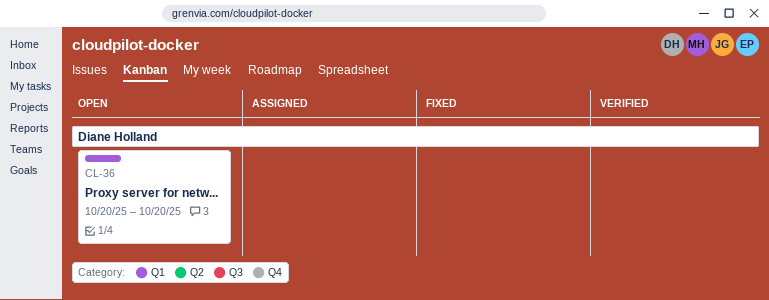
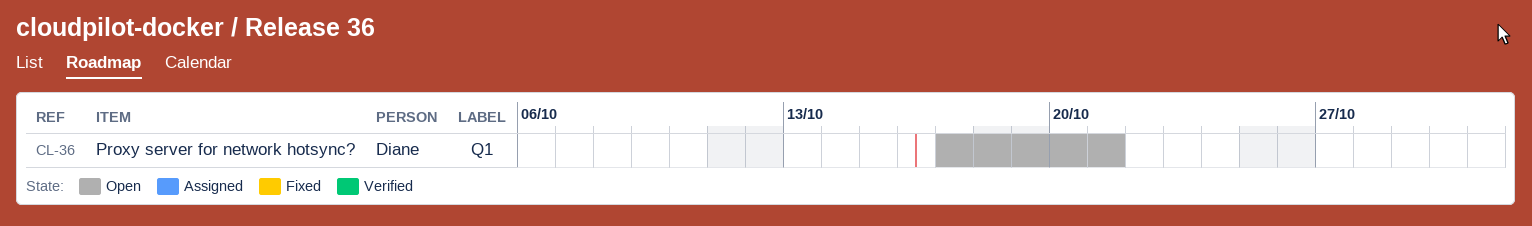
CL-36, start: Oct 20 -> Oct 17
CL-36, due: Oct 20 -> Oct 21

